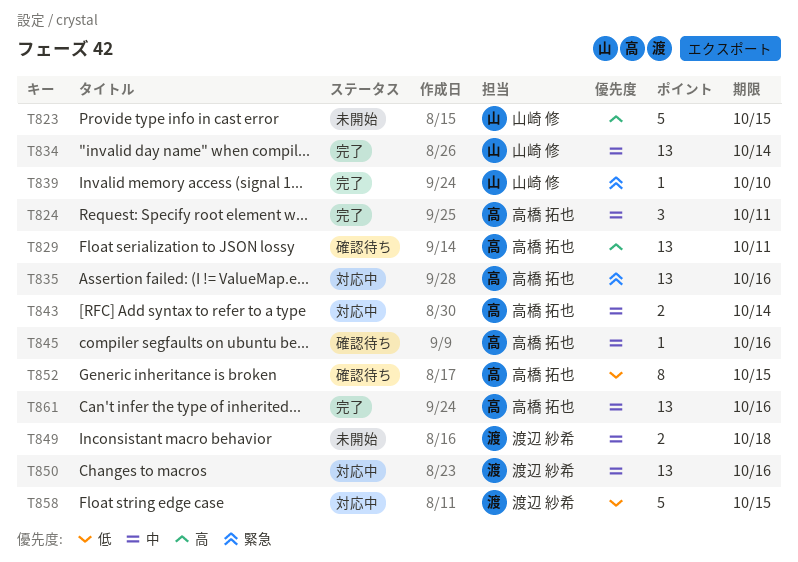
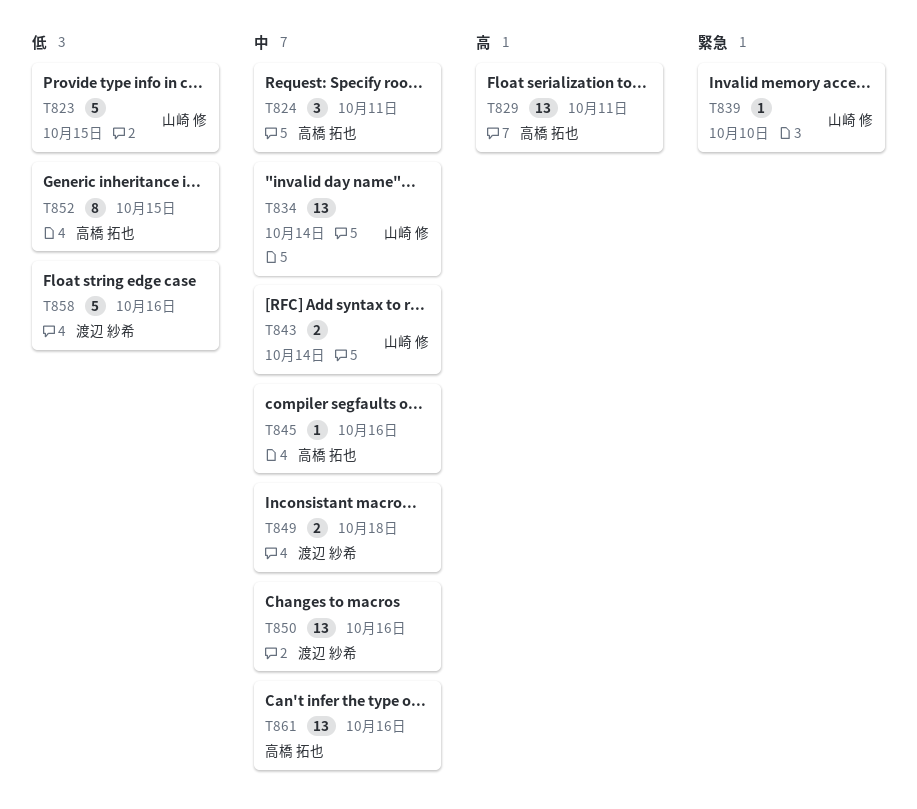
T823, priority: 高 -> 低
T835: present -> none
T843, owner: 高橋 拓也 -> 山崎 修
T858, due: Oct 15 -> Oct 16

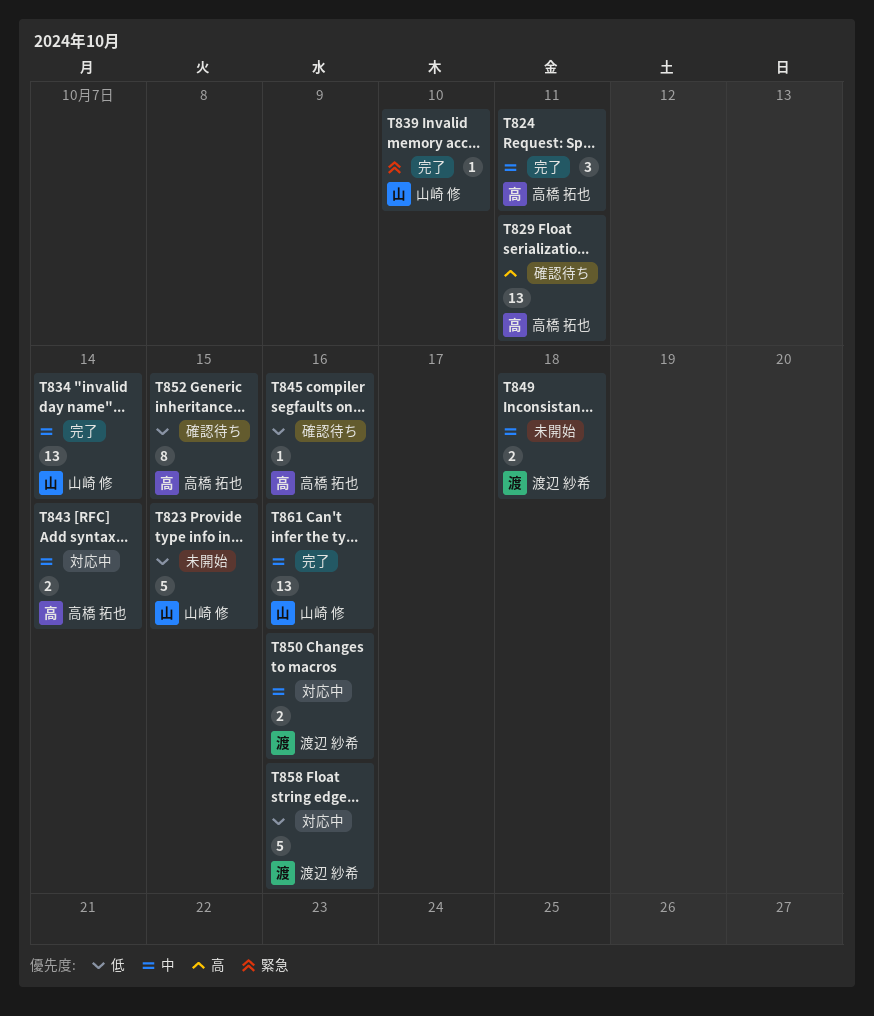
T843, owner: 山崎 修 -> 高橋 拓也
T845, priority: 中 -> 低
T850, estimate: 13 -> 2
T861, owner: 高橋 拓也 -> 山崎 修

